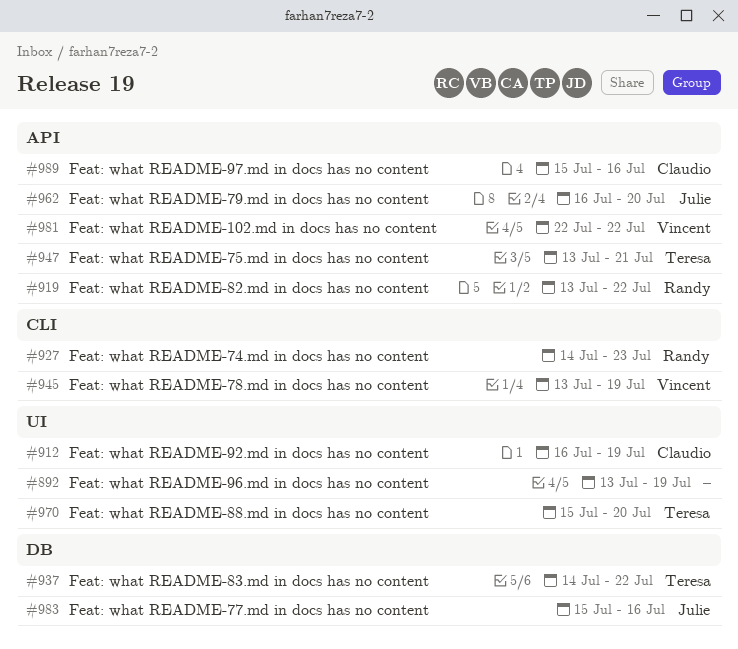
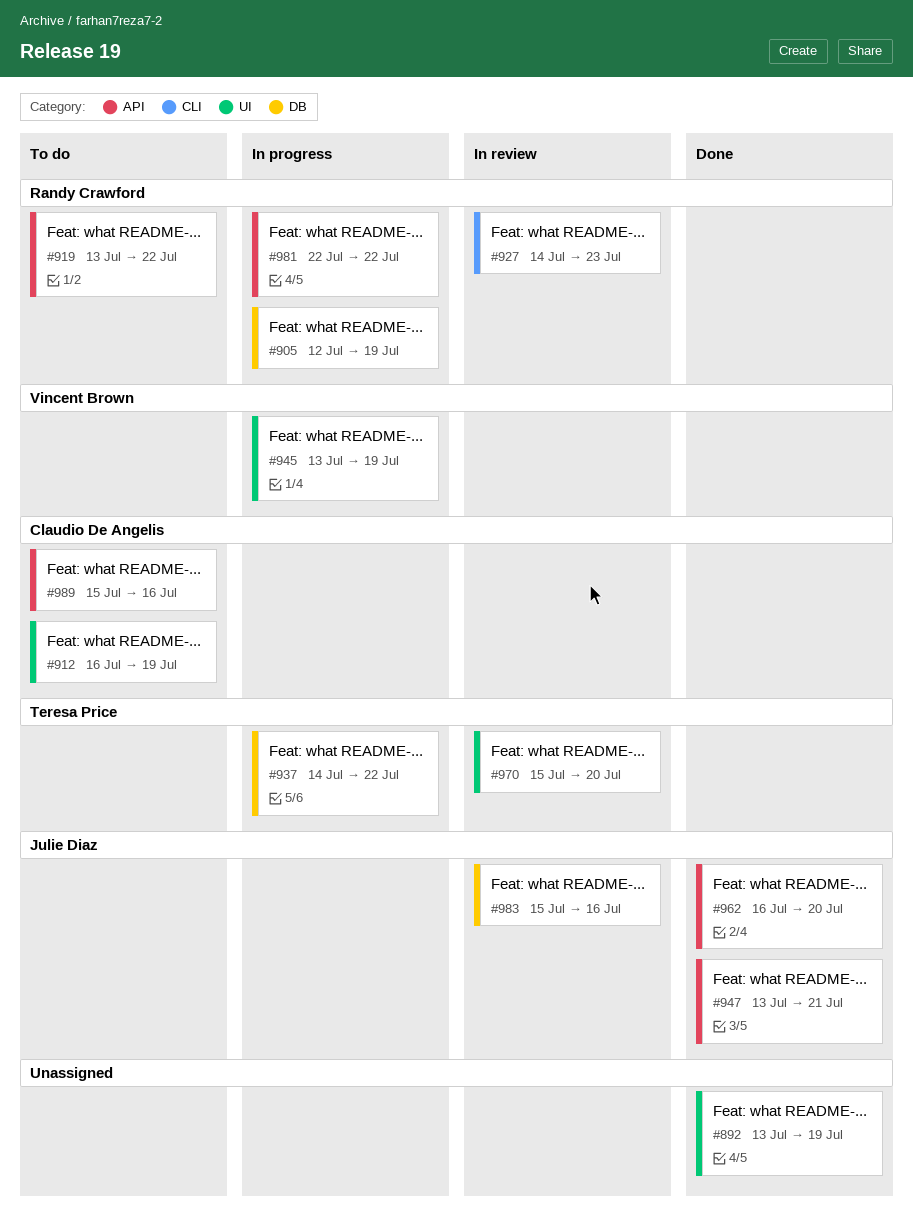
#905: none -> present
#945, label: CLI -> UI
#947, owner: Teresa Price -> Julie Diaz
#981, owner: Vincent Brown -> Randy Crawford

